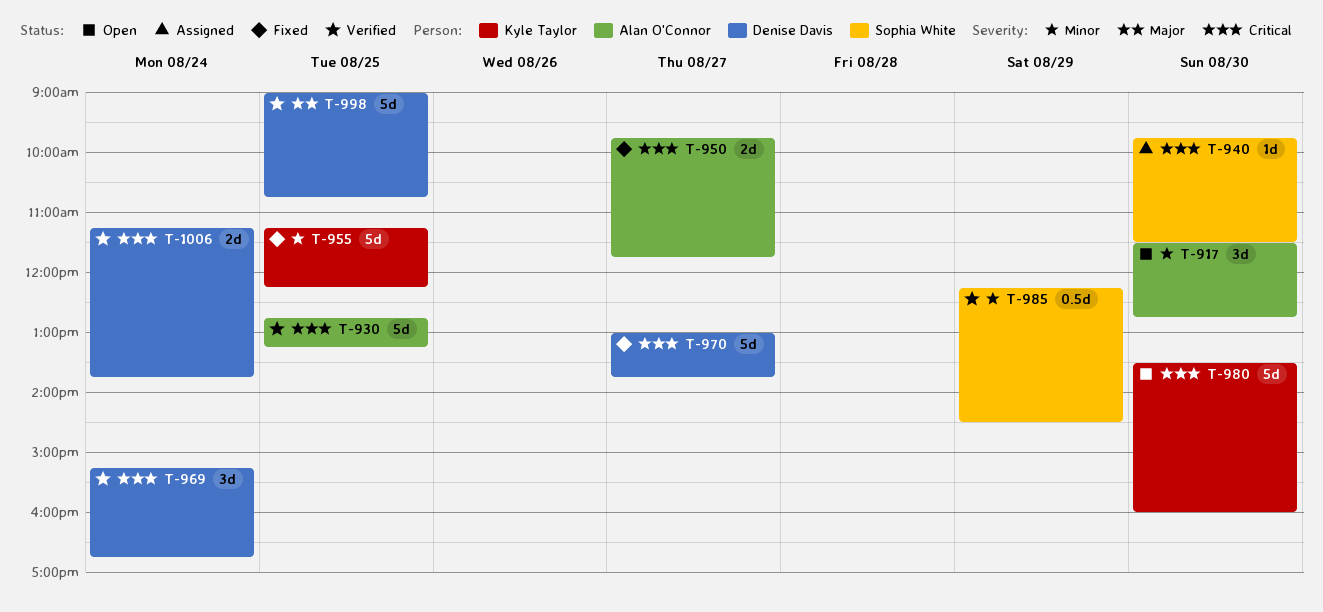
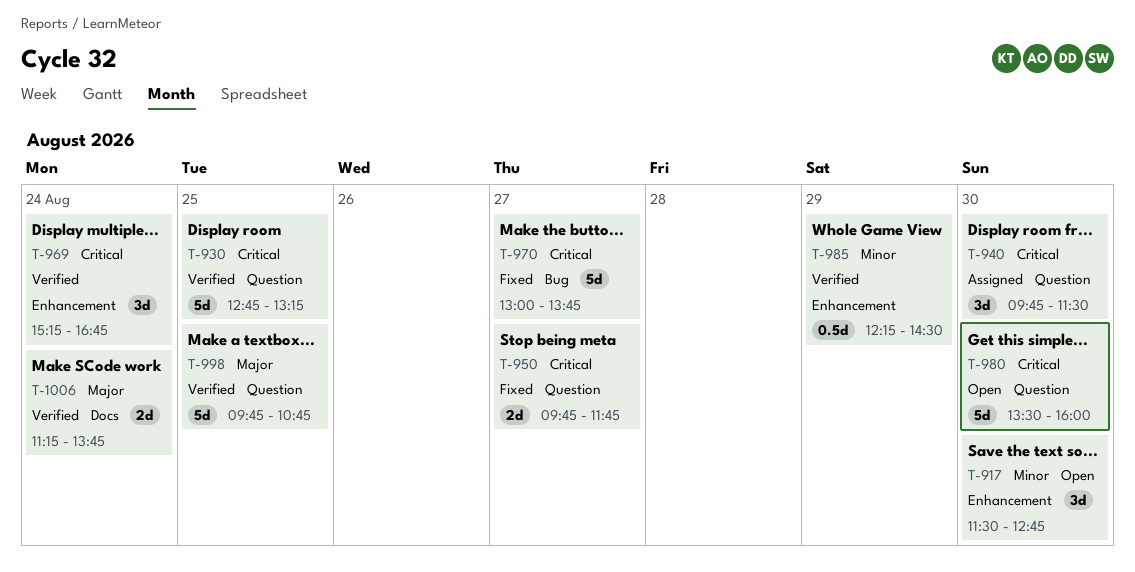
T-940, estimate: 1d -> 3d
T-955: present -> none
T-998, begins: 09:00 -> 09:45
T-1006, priority: Critical -> Major

